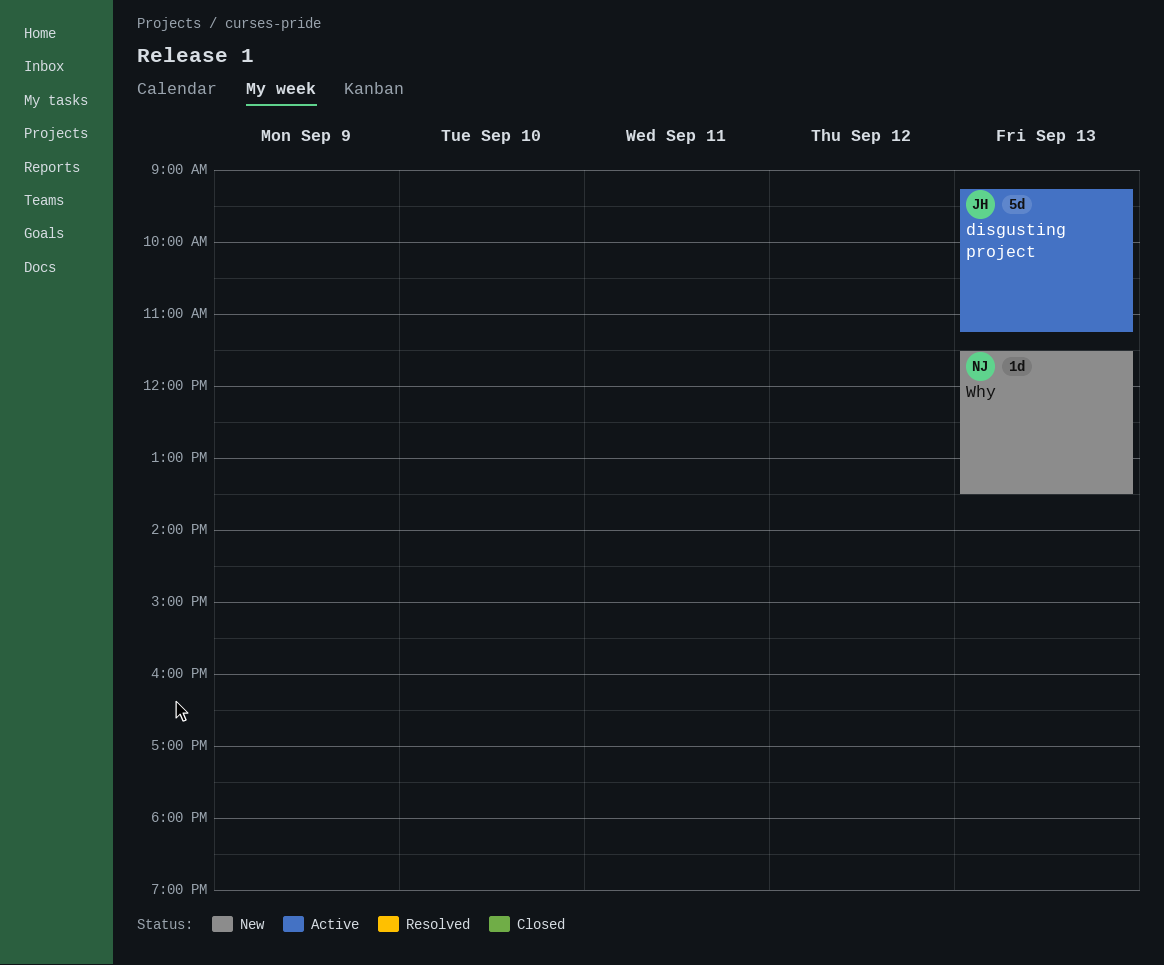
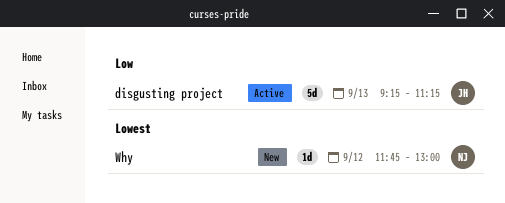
Why, day: Sep 13 -> Sep 12
Why, begins: 11:30 -> 11:45
Why, ends: 13:30 -> 13:00

